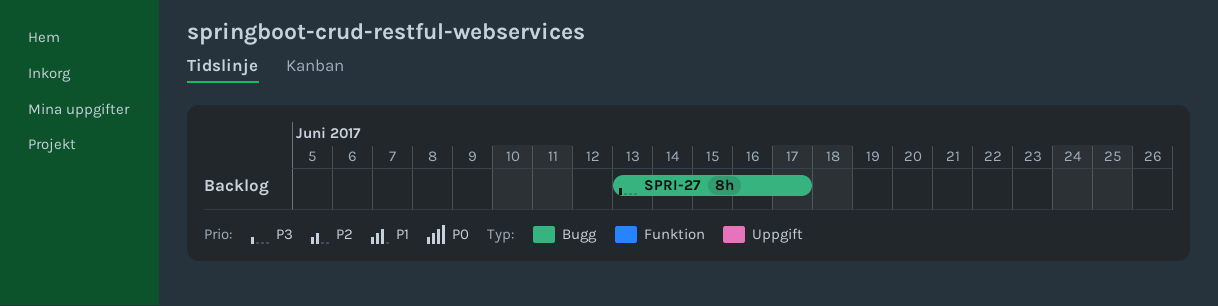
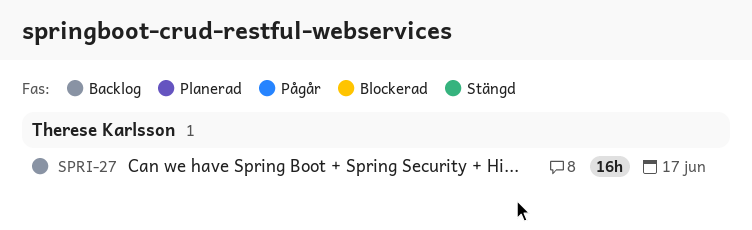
SPRI-27, estimate: 8h -> 16h

